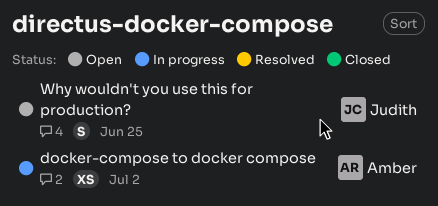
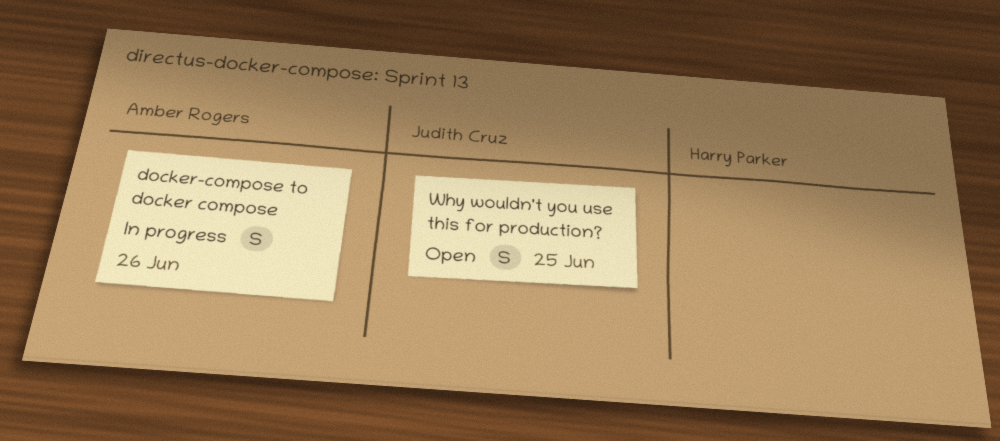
docker-compose to docker compose, estimate: XS -> S
docker-compose to docker compose, due: Jul 2 -> Jun 26

